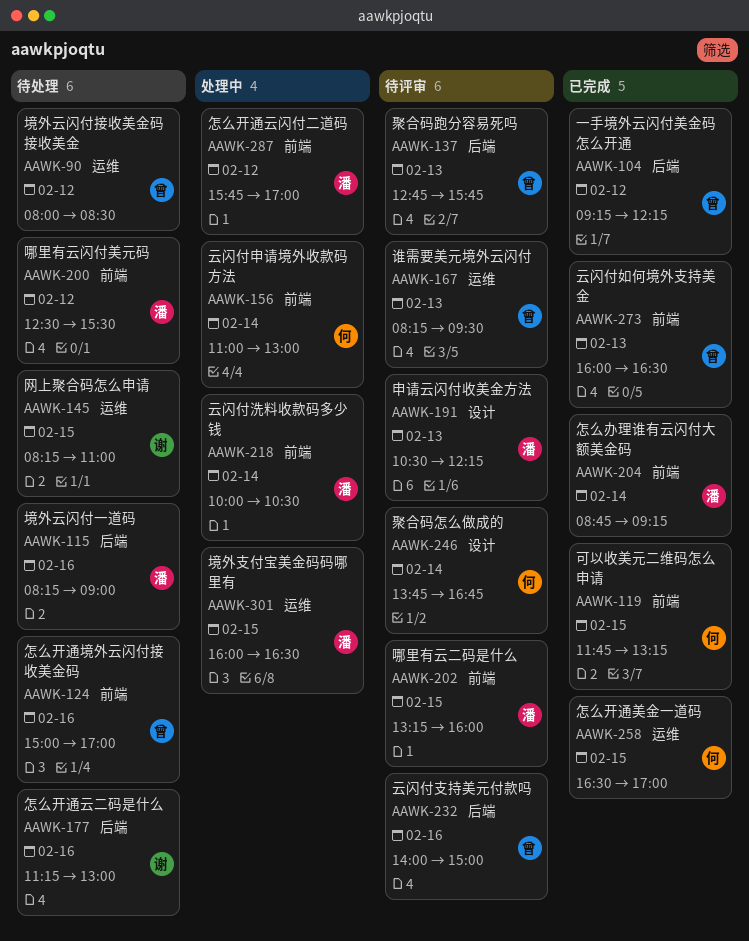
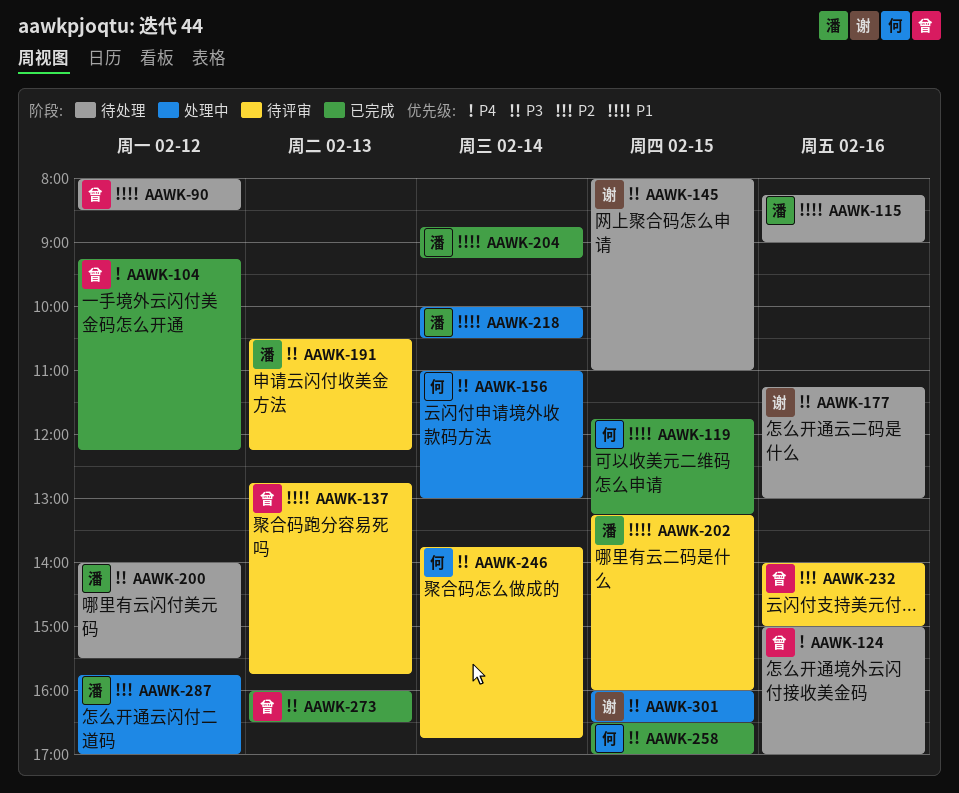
AAWK-145, begins: 08:15 -> 08:00
AAWK-167: present -> none
AAWK-200, begins: 12:30 -> 14:00
AAWK-301, owner: 潘 -> 谢

